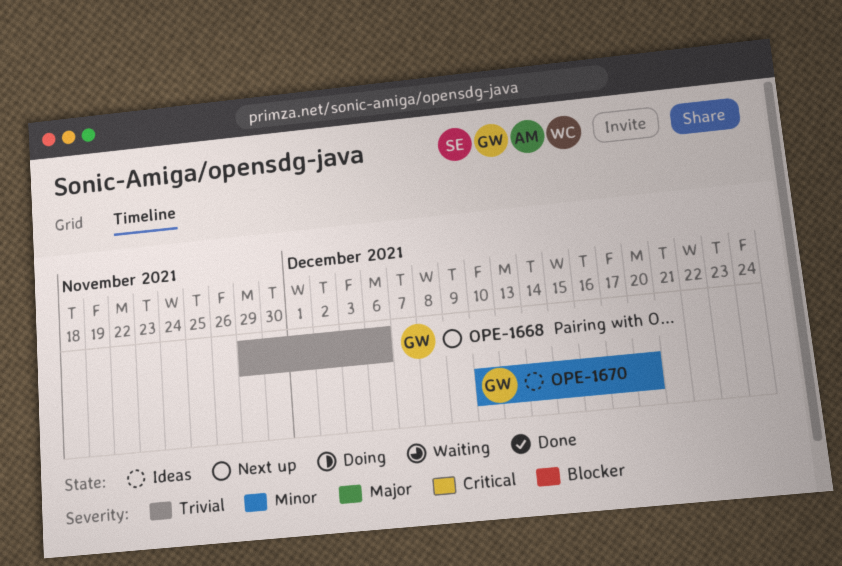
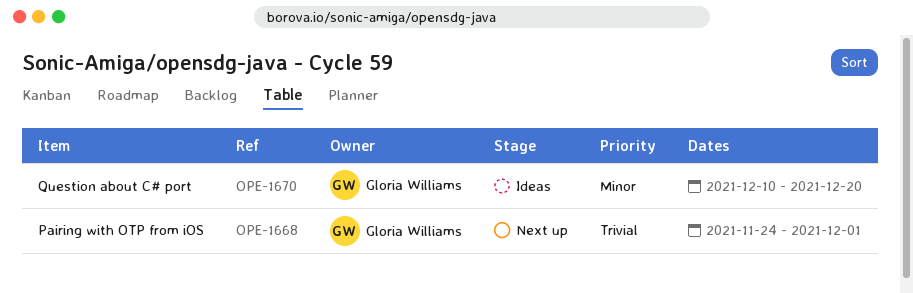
OPE-1668, start: Nov 29 -> Nov 24
OPE-1668, due: Dec 6 -> Dec 1

